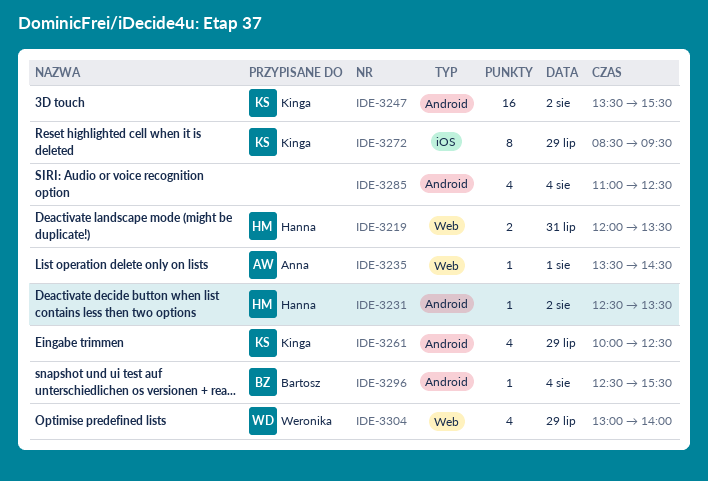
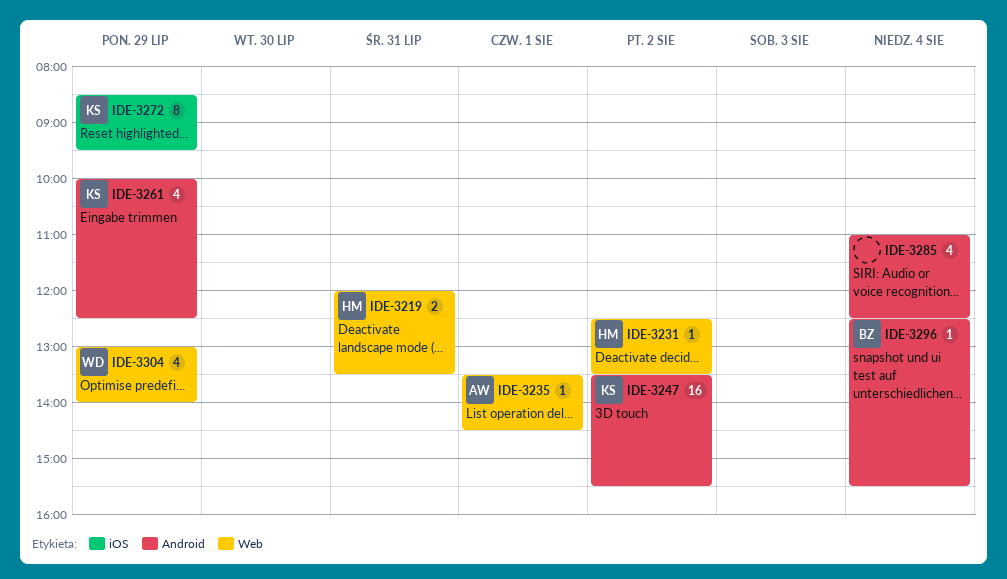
IDE-3231, label: Android -> Web

